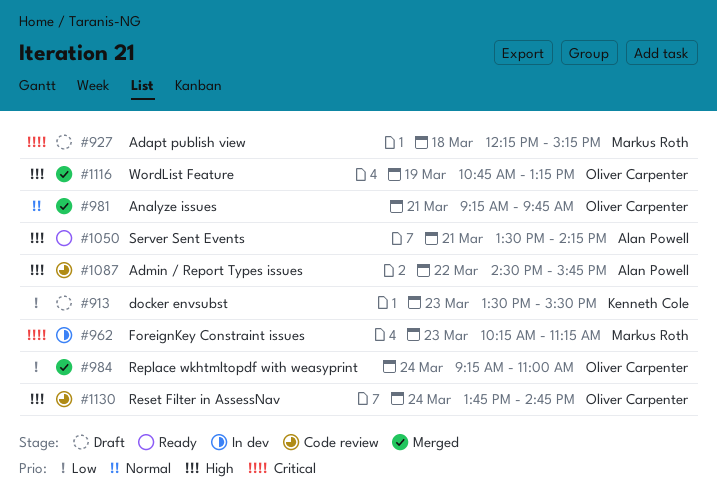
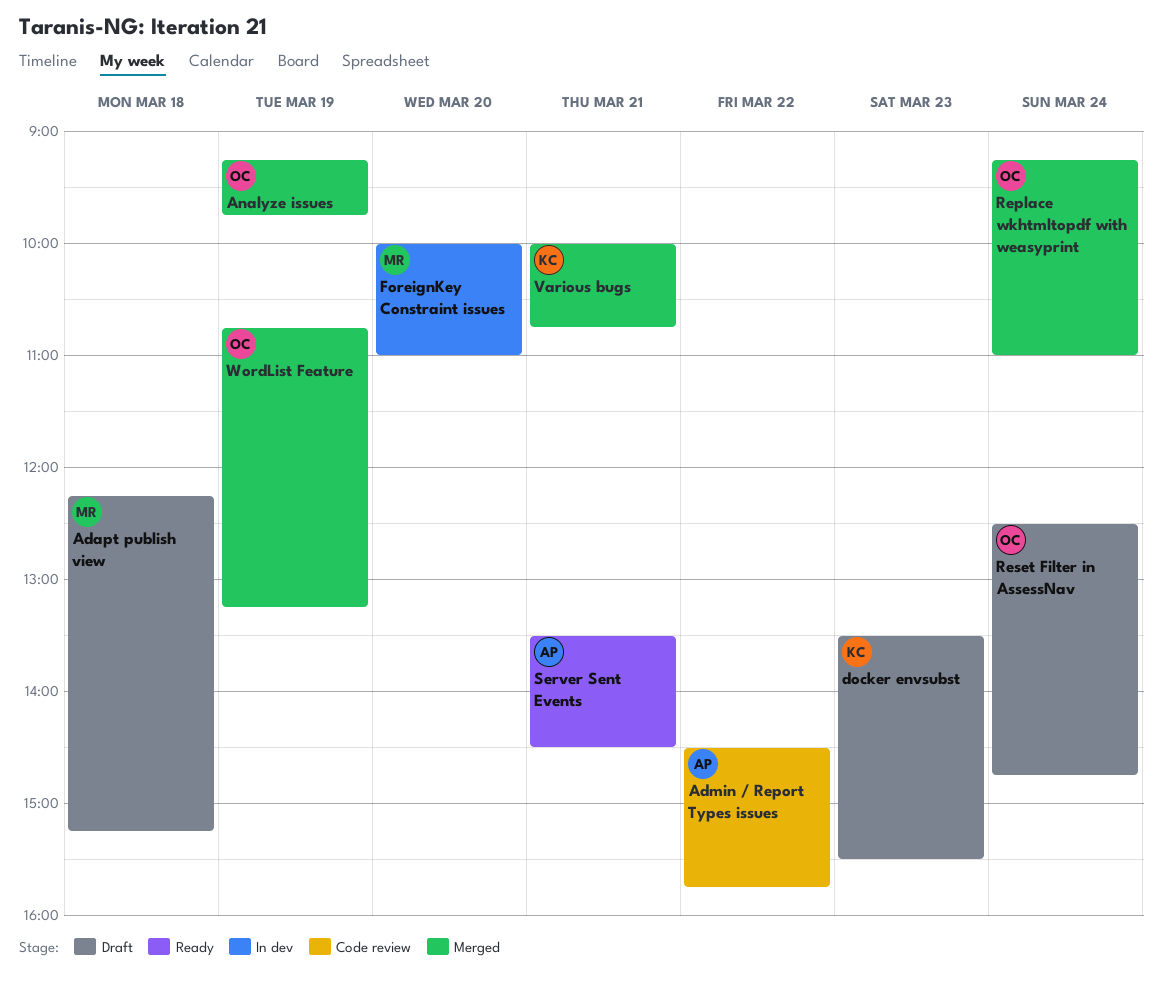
Analyze issues, day: Mar 21 -> Mar 19
ForeignKey Constraint issues, day: Mar 23 -> Mar 20
ForeignKey Constraint issues, begins: 10:15 -> 10:00
ForeignKey Constraint issues, ends: 11:15 -> 11:00
Reset Filter in AssessNav, status: Code review -> Draft
Reset Filter in AssessNav, begins: 13:45 -> 12:30
Server Sent Events, ends: 14:15 -> 14:30
Various bugs: none -> present

